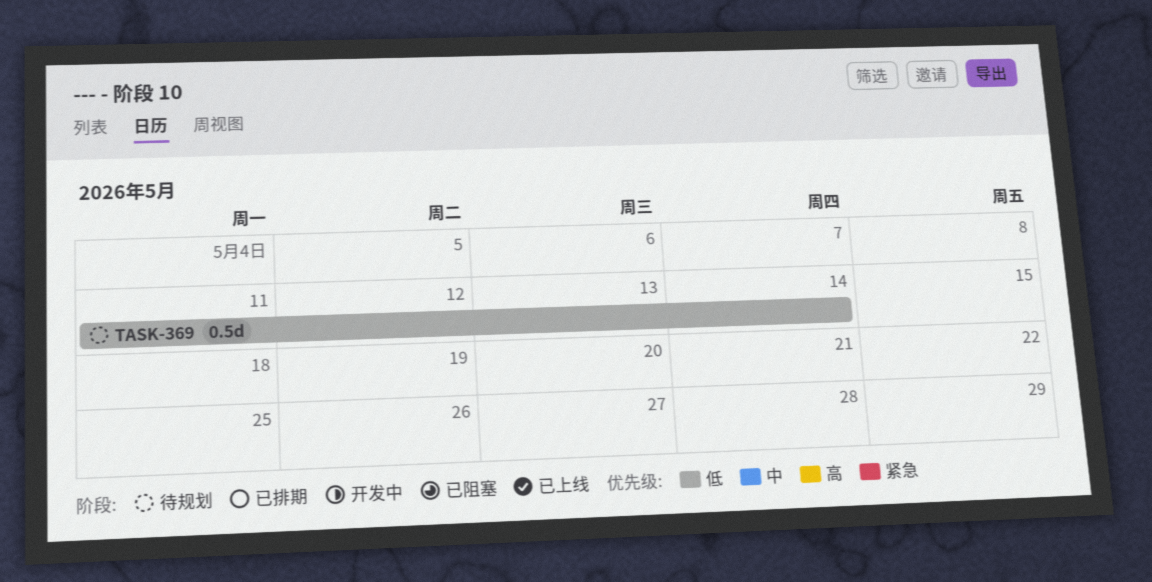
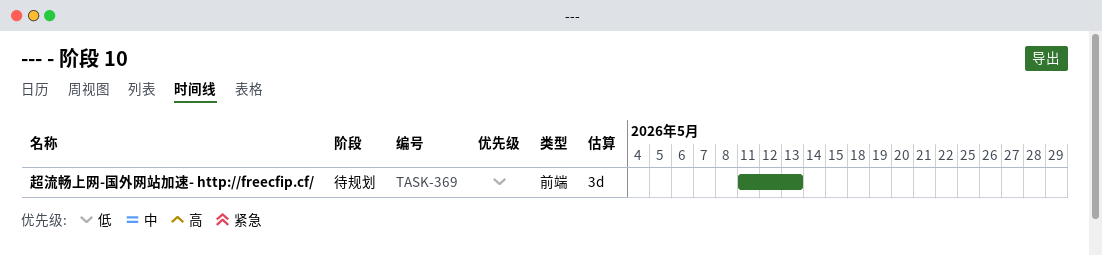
TASK-369, estimate: 0.5d -> 3d
TASK-369, due: May 14 -> May 13

